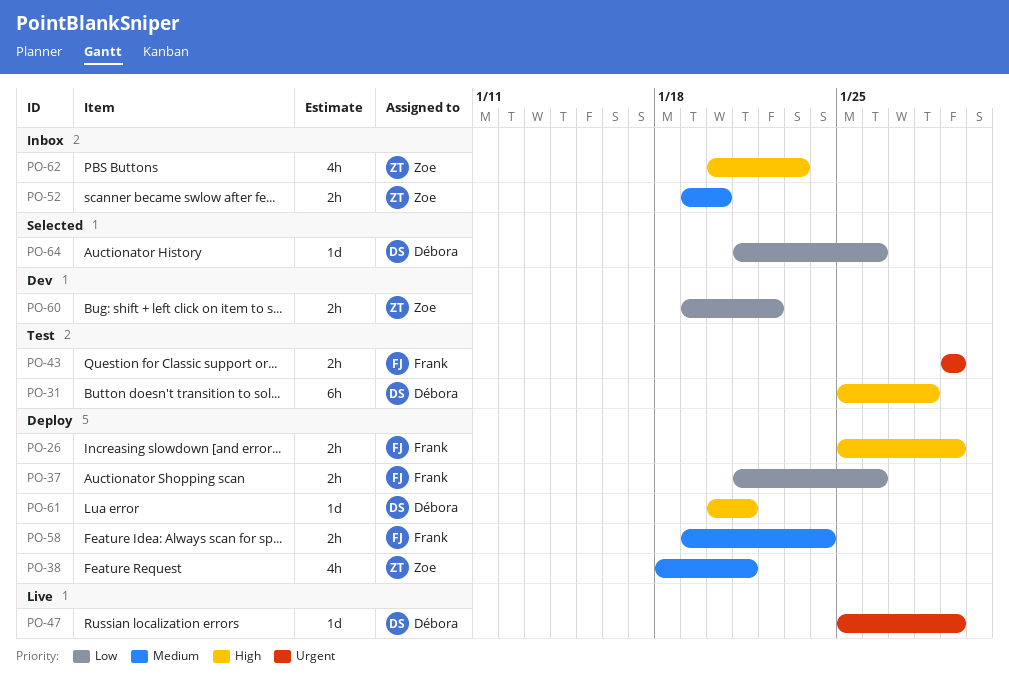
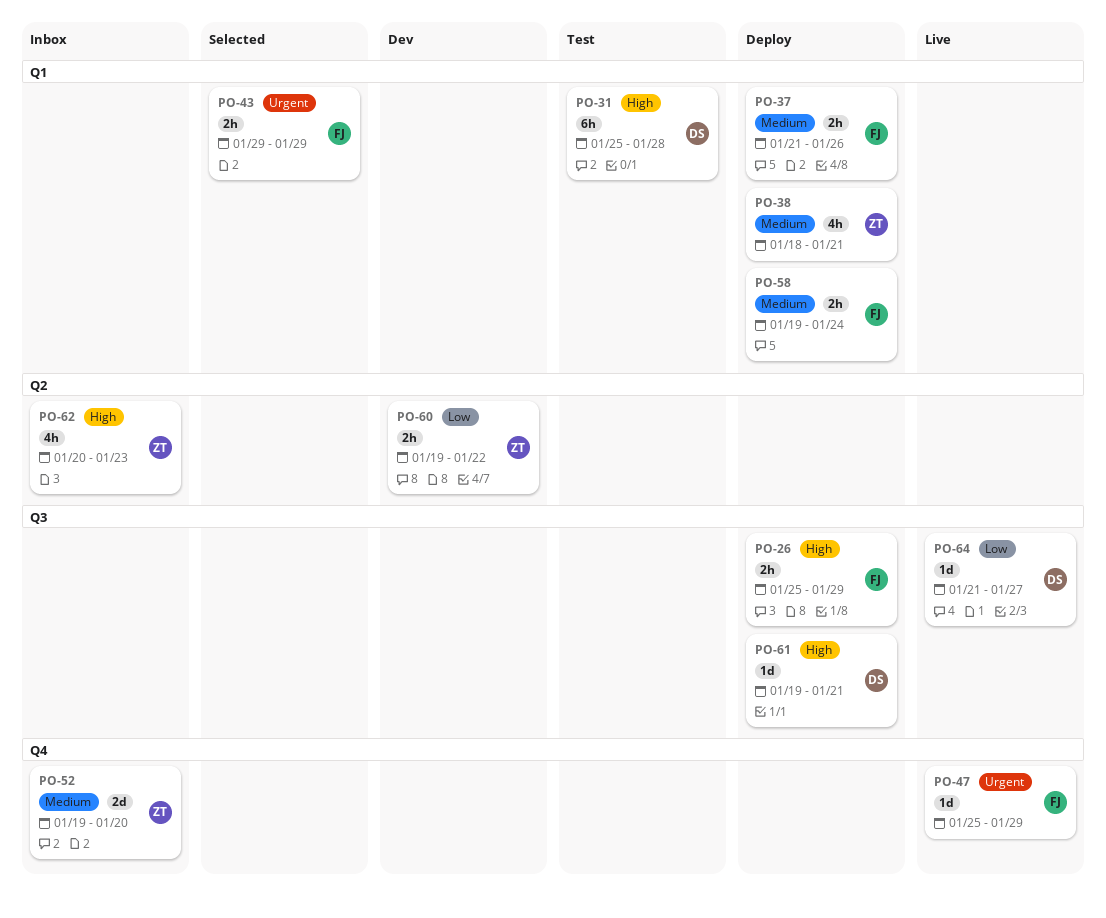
PO-37, priority: Low -> Medium
PO-43, status: Test -> Selected
PO-47, owner: Débora -> Frank
PO-52, estimate: 2h -> 2d
PO-61, start: Jan 20 -> Jan 19
PO-64, status: Selected -> Live
PO-64, due: Jan 26 -> Jan 27

